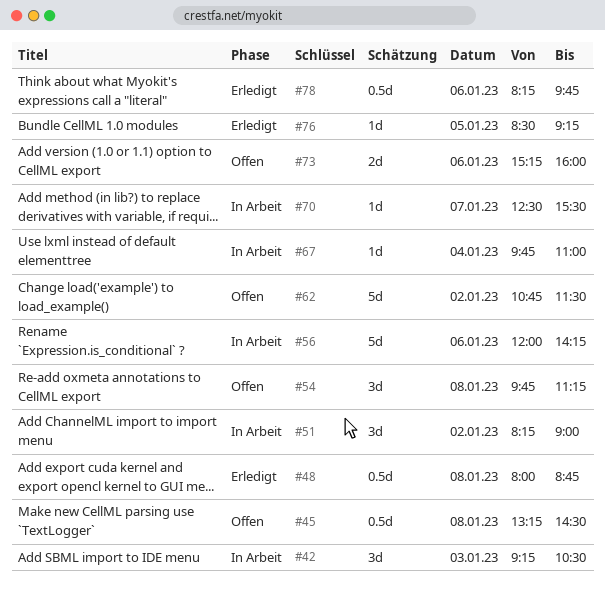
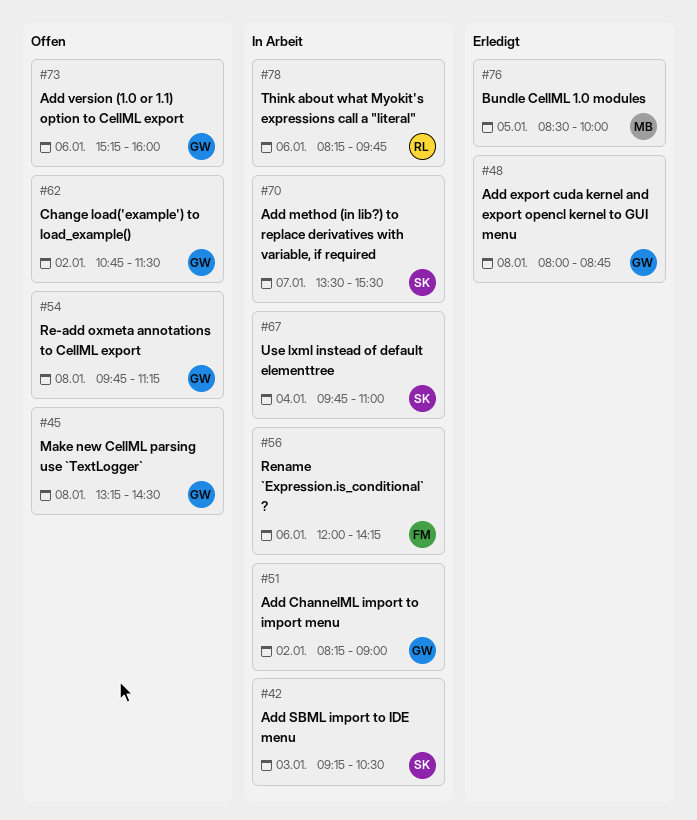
#70, begins: 12:30 -> 13:30
#76, ends: 09:15 -> 10:00
#78, status: Erledigt -> In Arbeit

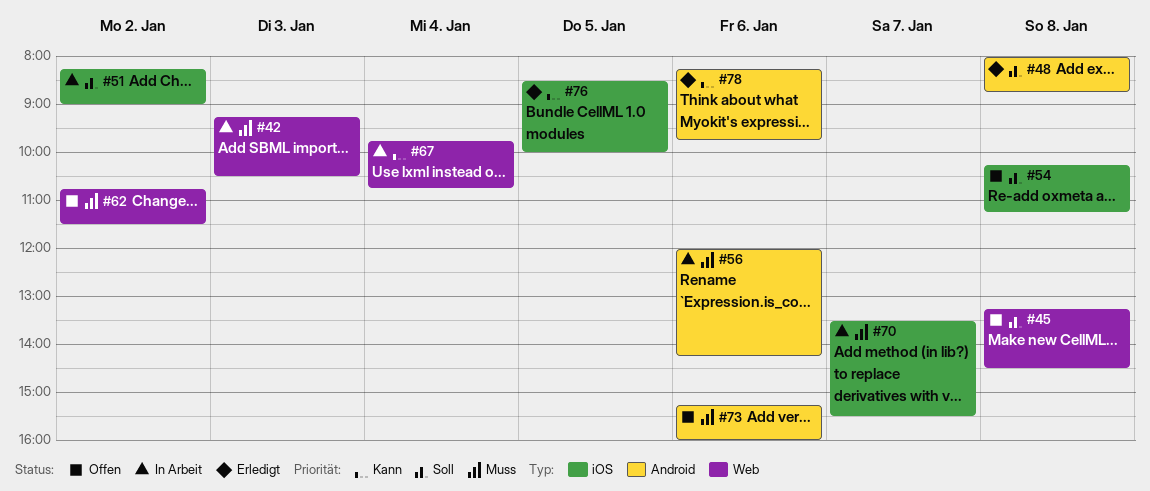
#54, begins: 09:45 -> 10:15
#67, ends: 11:00 -> 10:45
#78, status: In Arbeit -> Erledigt

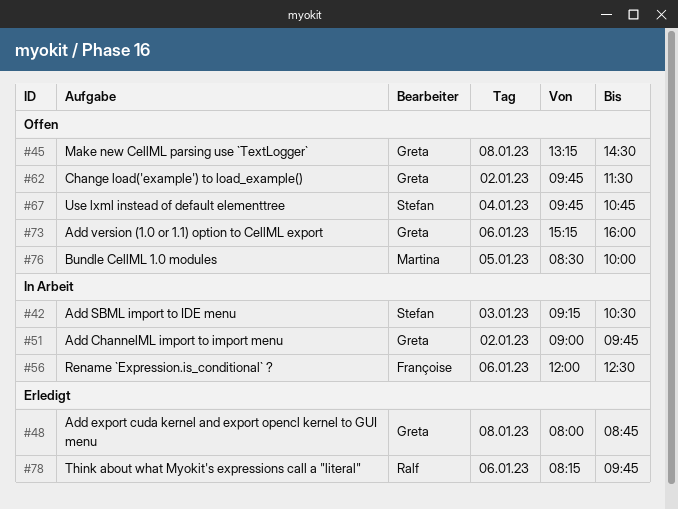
#51, begins: 08:15 -> 09:00
#51, ends: 09:00 -> 09:45
#54: present -> none
#56, ends: 14:15 -> 12:30
#62, begins: 10:45 -> 09:45
#67, status: In Arbeit -> Offen
#70: present -> none
#76, status: Erledigt -> Offen

